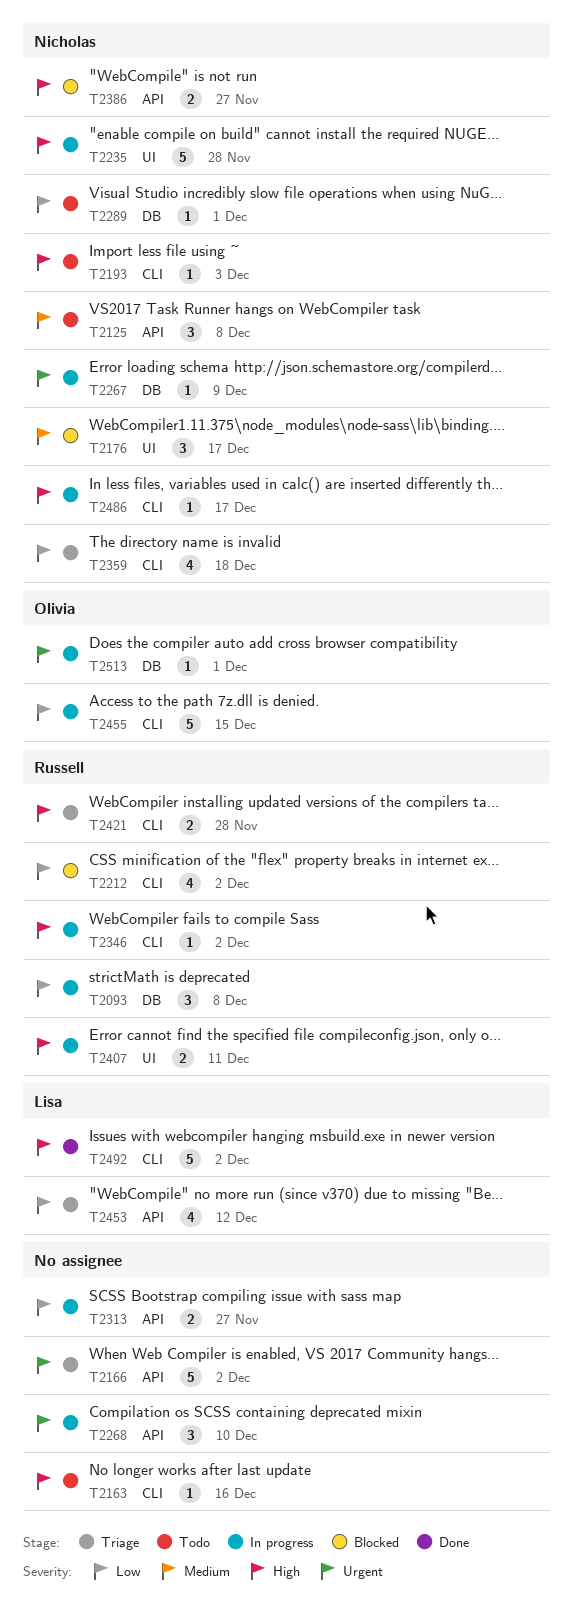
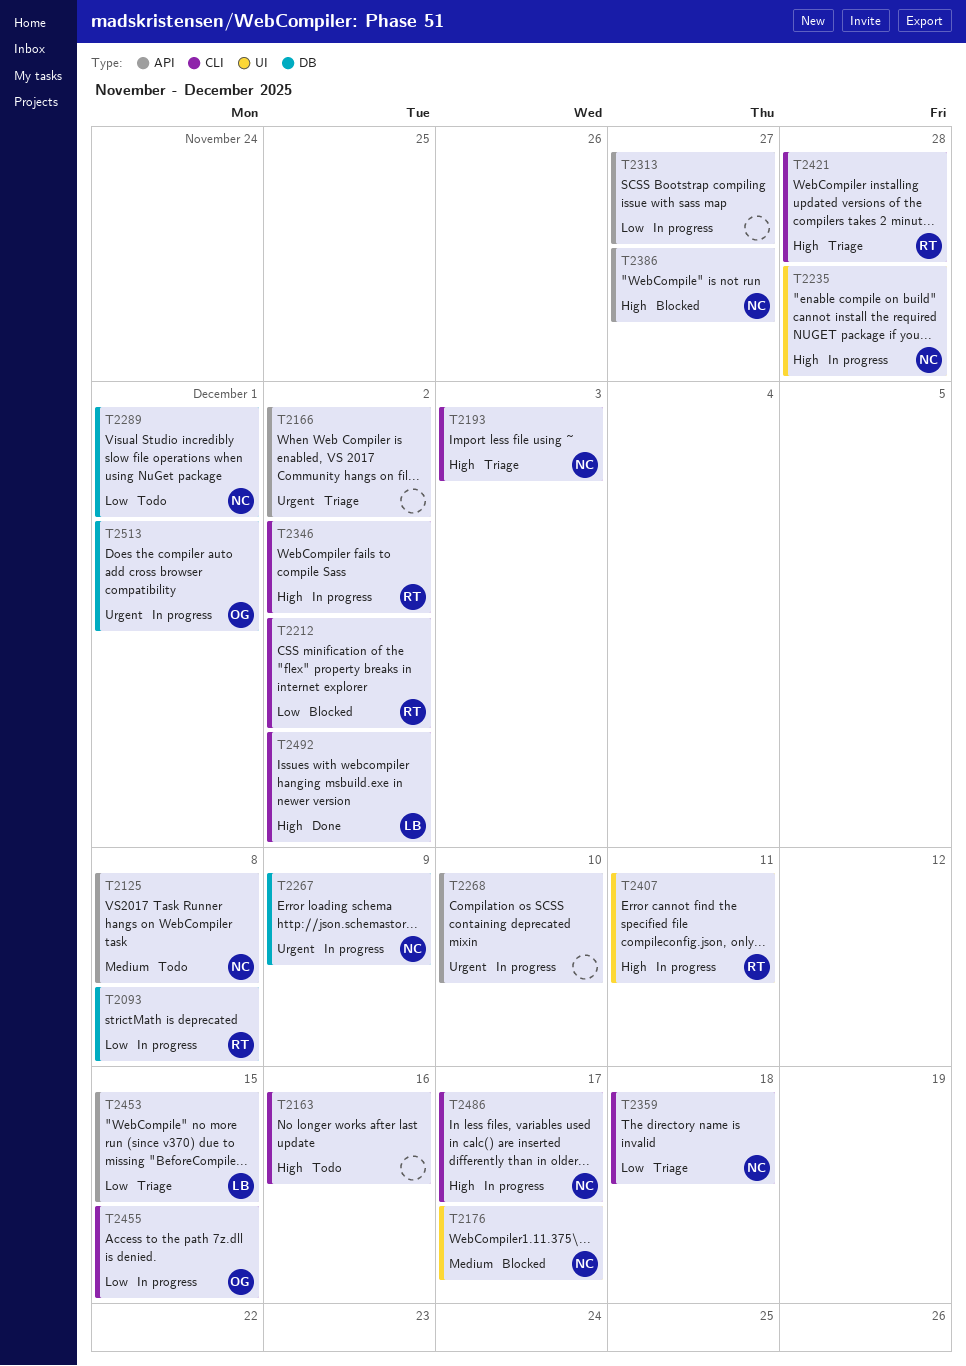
T2193, status: Todo -> Triage
T2453, due: Dec 12 -> Dec 15

